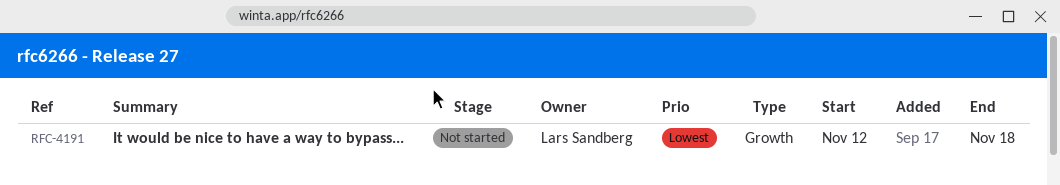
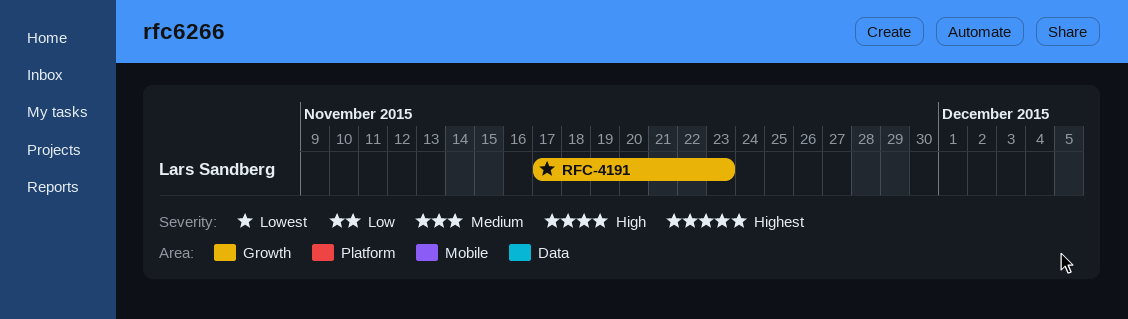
RFC-4191, start: Nov 12 -> Nov 17
RFC-4191, due: Nov 18 -> Nov 23

